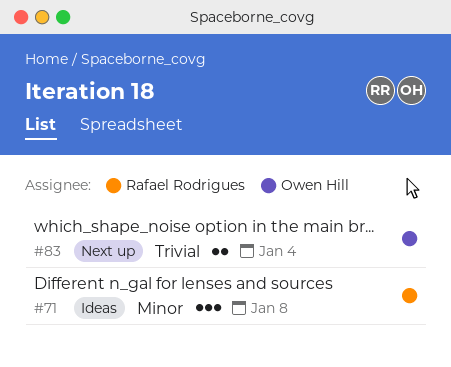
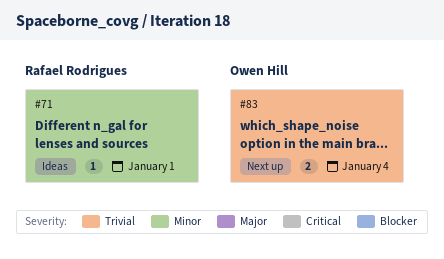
#71, estimate: 3 -> 1
#71, due: Jan 8 -> Jan 1

